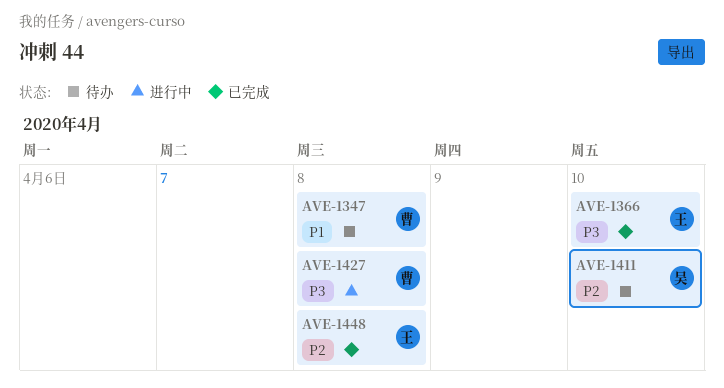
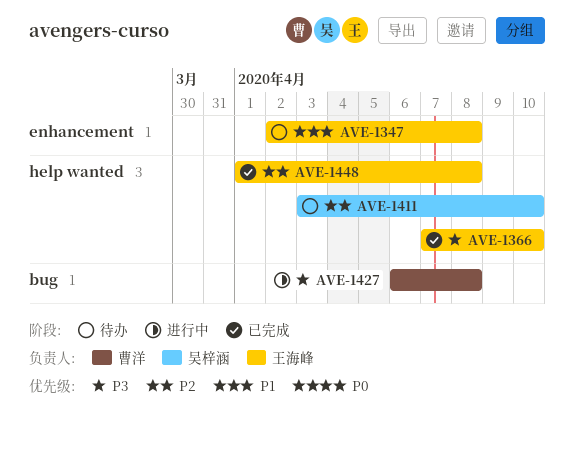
AVE-1347, owner: 曹洋 -> 王海峰

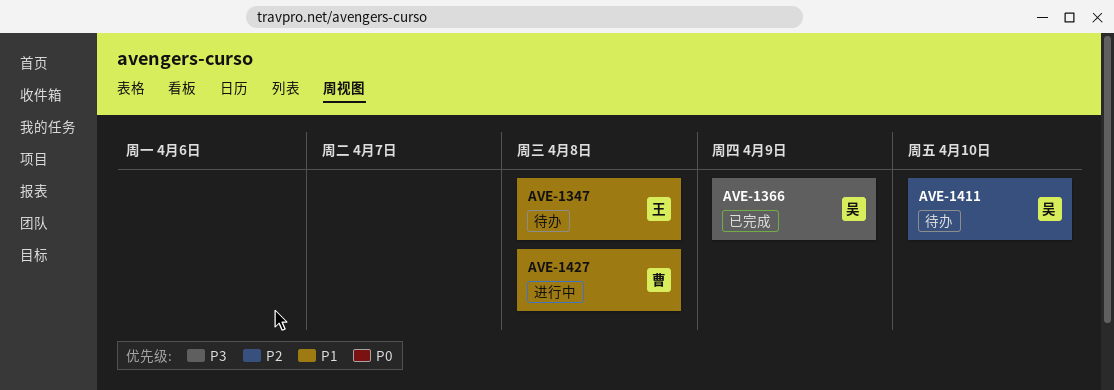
AVE-1366, owner: 王海峰 -> 吴梓涵
AVE-1366, due: Apr 10 -> Apr 9
AVE-1427, priority: P3 -> P1
AVE-1448: present -> none

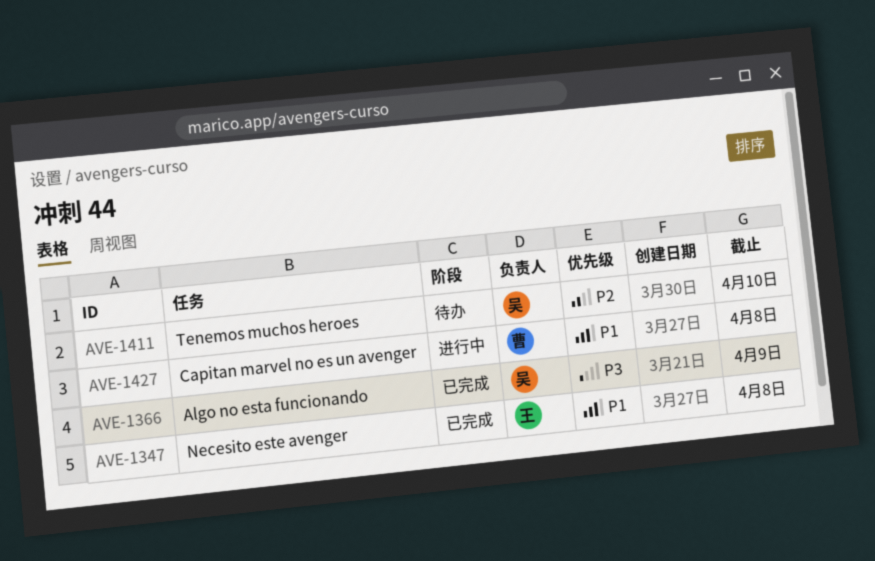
AVE-1347, status: 待办 -> 已完成

